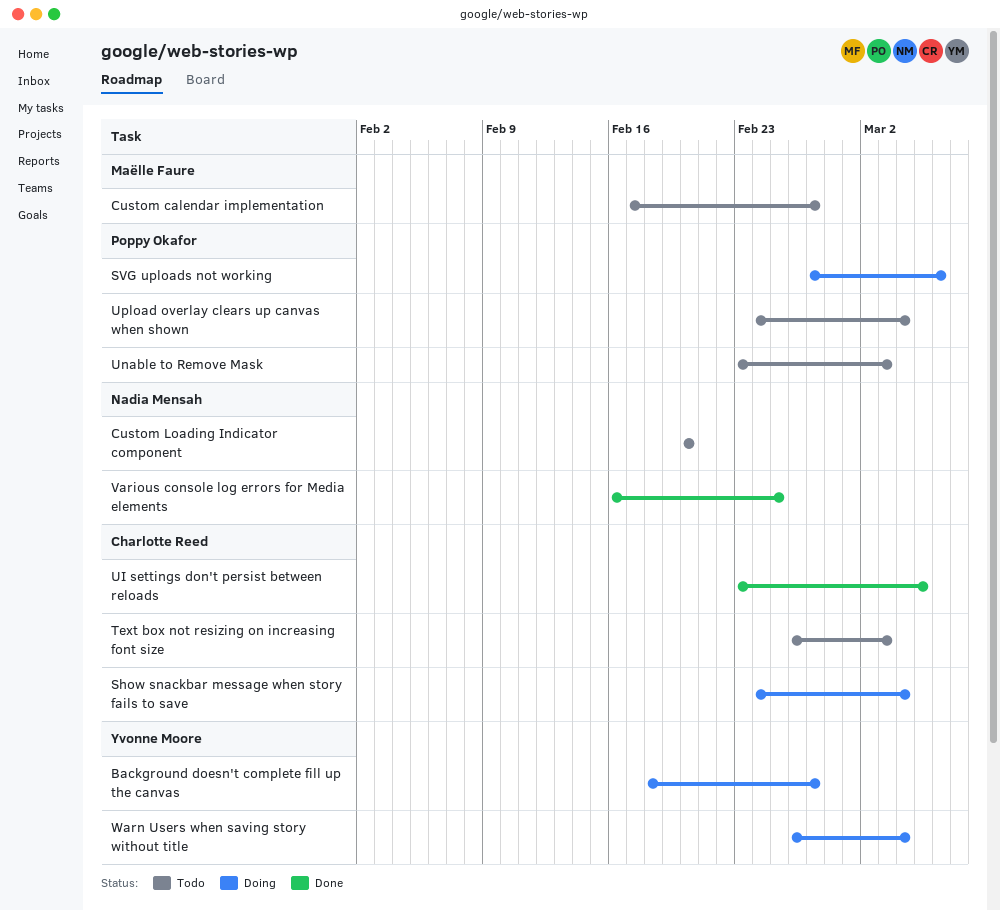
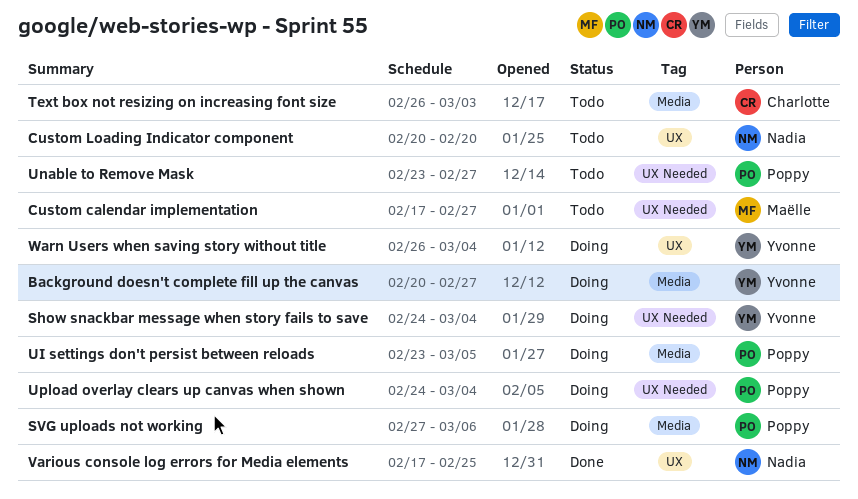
Background doesn't complete fill up the canvas, start: Feb 18 -> Feb 20
Show snackbar message when story fails to save, owner: Charlotte Reed -> Yvonne Moore
UI settings don't persist between reloads, status: Done -> Doing
UI settings don't persist between reloads, owner: Charlotte Reed -> Poppy Okafor
Unable to Remove Mask, due: Mar 3 -> Feb 27
Upload overlay clears up canvas when shown, status: Todo -> Doing
Various console log errors for Media elements, start: Feb 16 -> Feb 17

